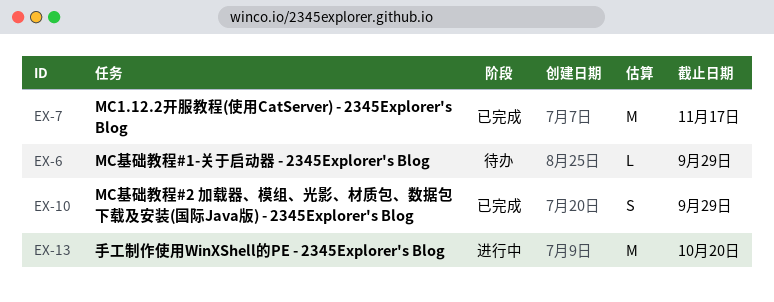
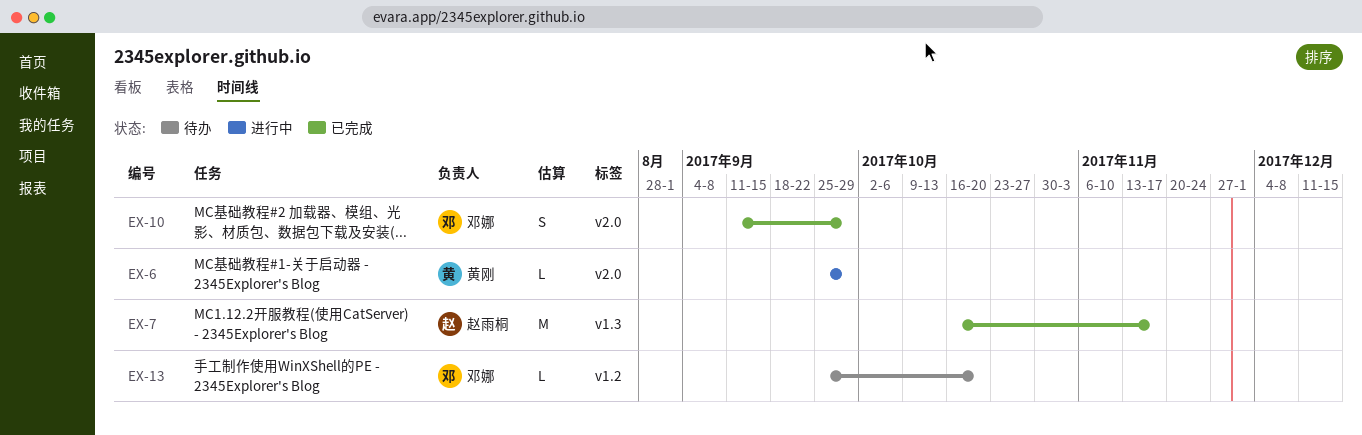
EX-6, status: 待办 -> 进行中
EX-13, status: 进行中 -> 待办
EX-13, estimate: M -> L

